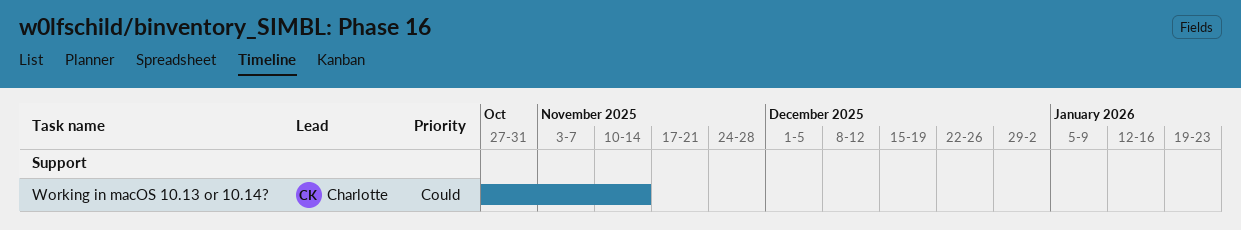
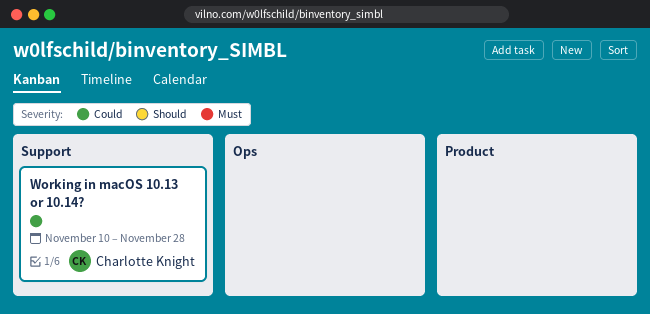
Working in macOS 10.13 or 10.14?, start: Oct 27 -> Nov 10
Working in macOS 10.13 or 10.14?, due: Nov 14 -> Nov 28

